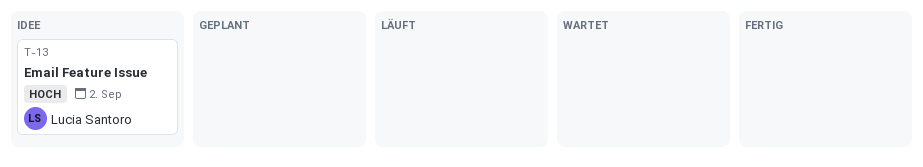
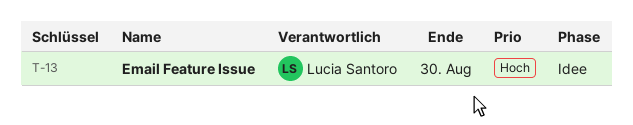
T-13, due: Sep 2 -> Aug 30

